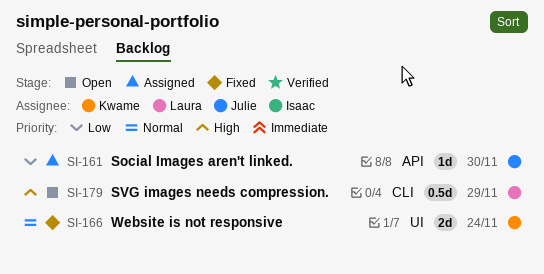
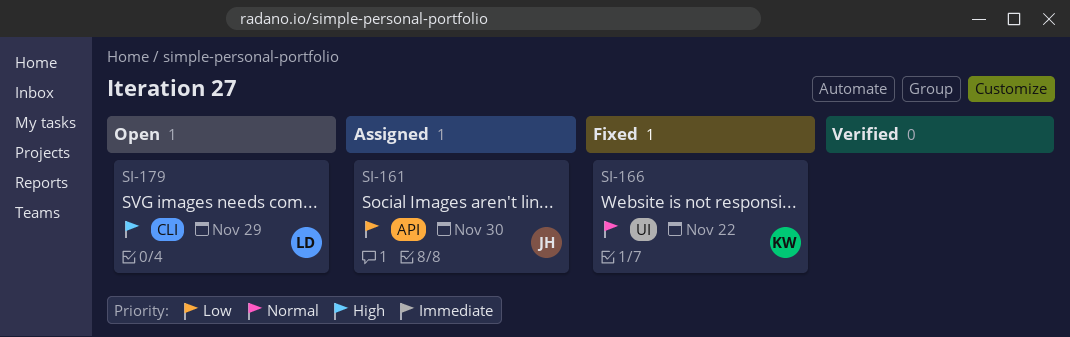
SI-166, due: Nov 24 -> Nov 22

